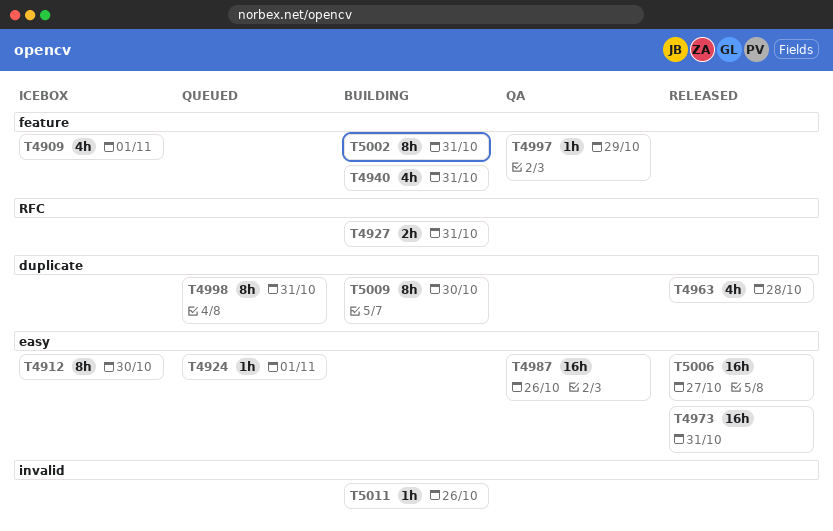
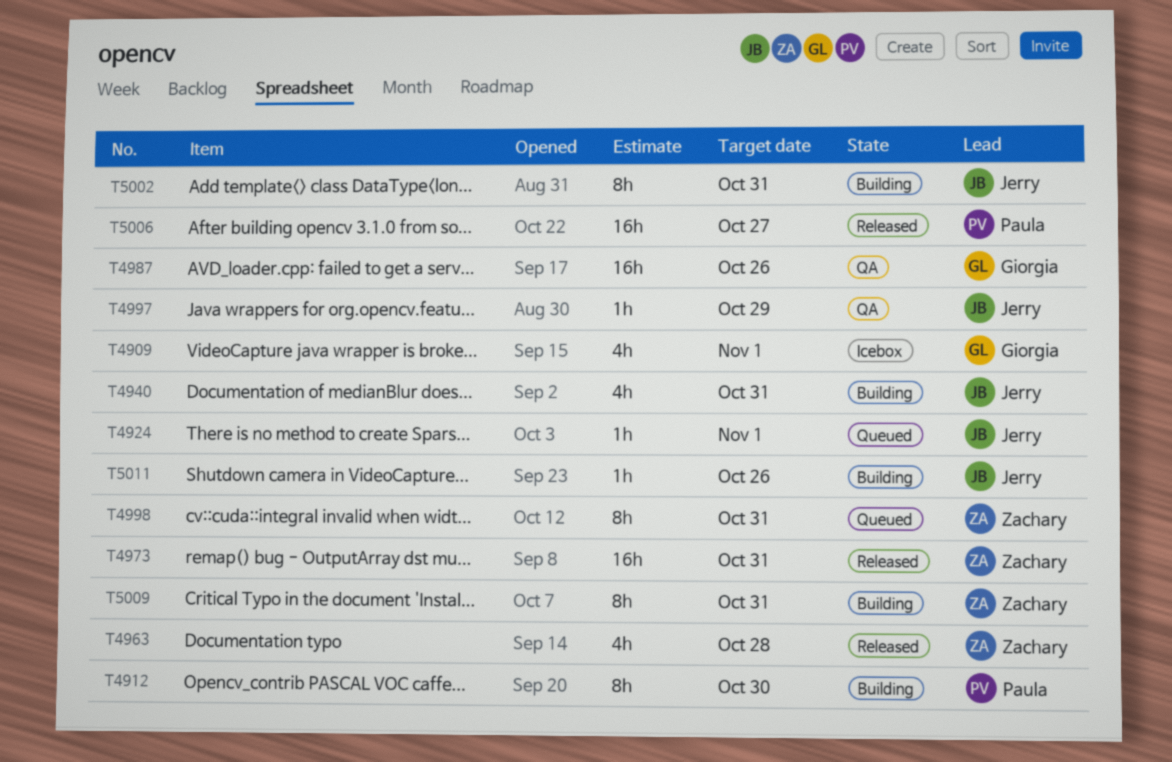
T4912, status: Icebox -> Building
T4927: present -> none
T5009, due: Oct 30 -> Oct 31

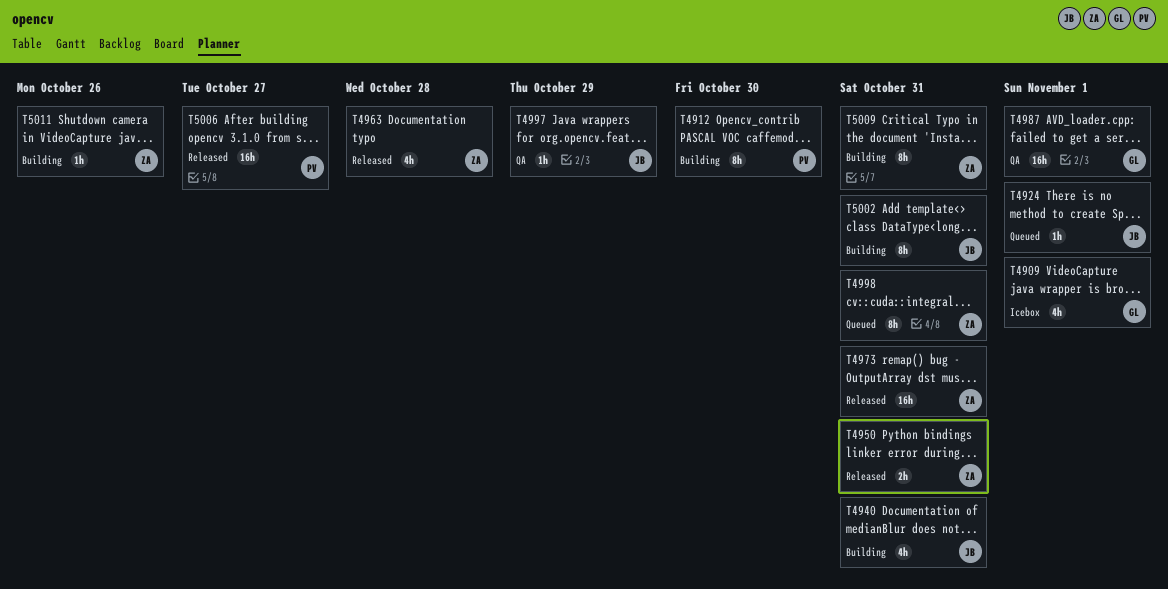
T4950: none -> present
T4987, due: Oct 26 -> Nov 1
T5011, owner: Jerry -> Zachary

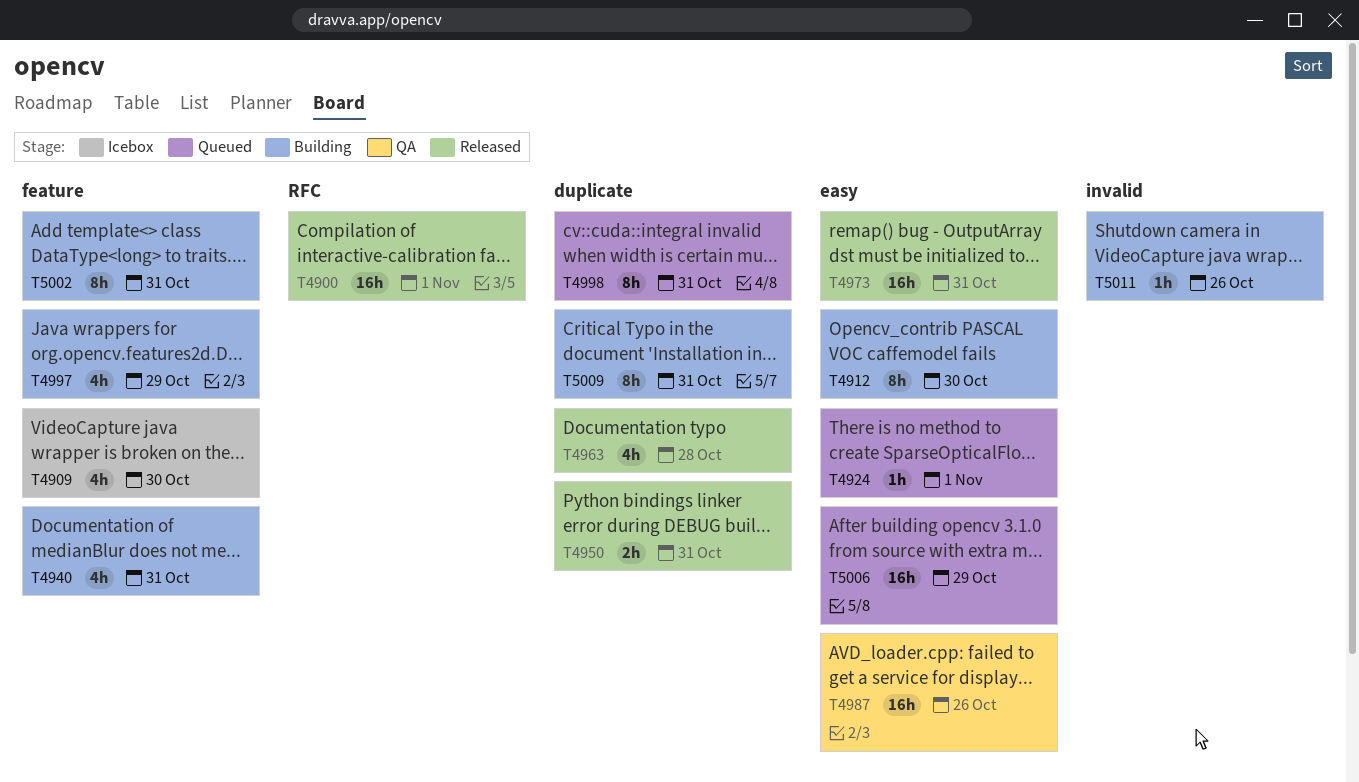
T4900: none -> present
T4909, due: Nov 1 -> Oct 30
T4987, due: Nov 1 -> Oct 26
T4997, status: QA -> Building
T4997, estimate: 1h -> 4h
T5006, status: Released -> Queued
T5006, due: Oct 27 -> Oct 29

